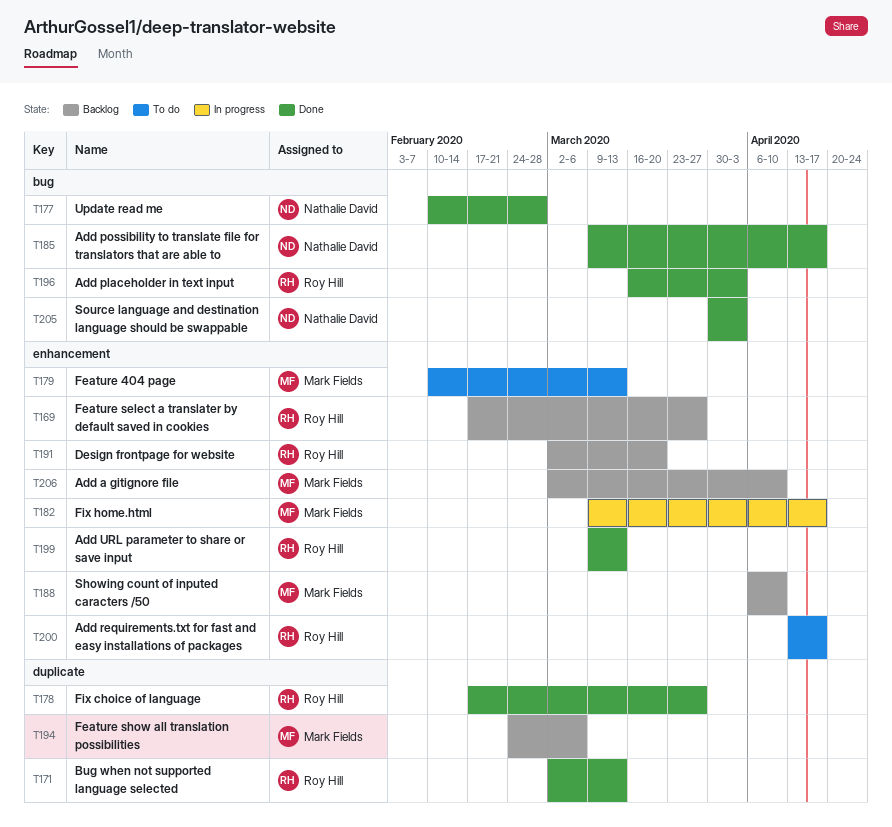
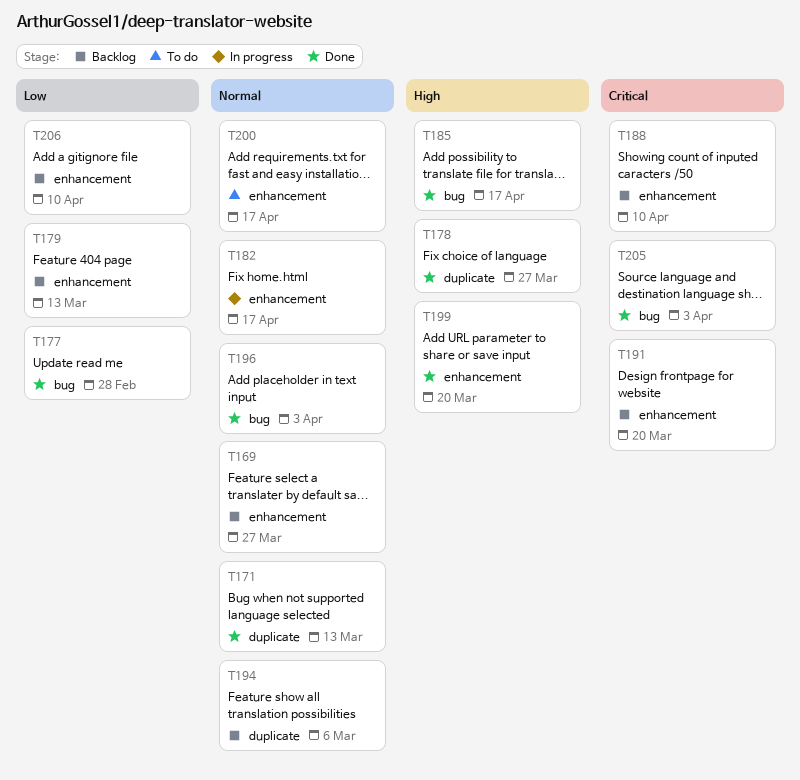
T179, status: To do -> Backlog
T199, due: Mar 13 -> Mar 20

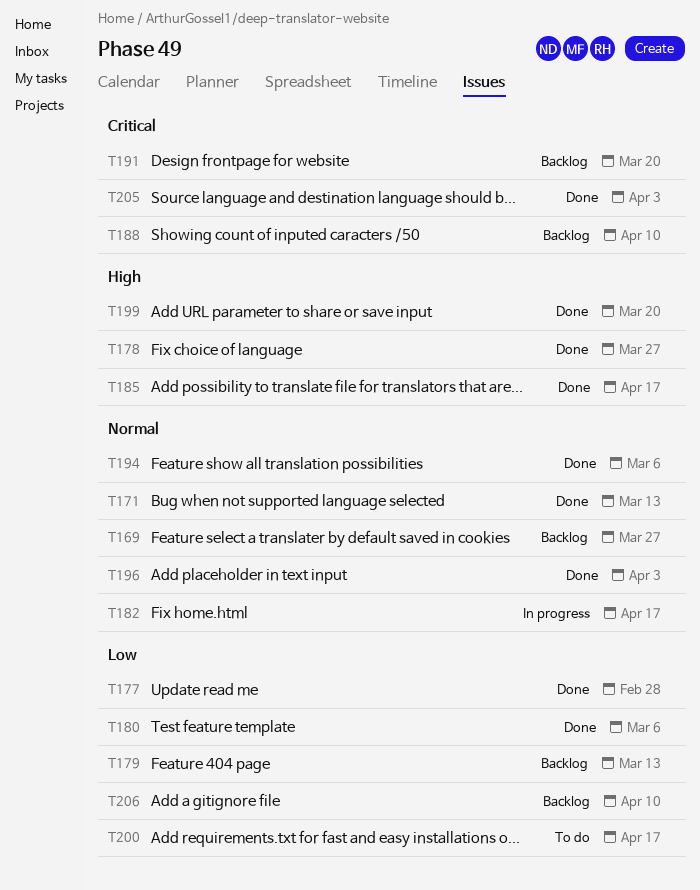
T180: none -> present
T194, status: Backlog -> Done
T200, priority: Normal -> Low

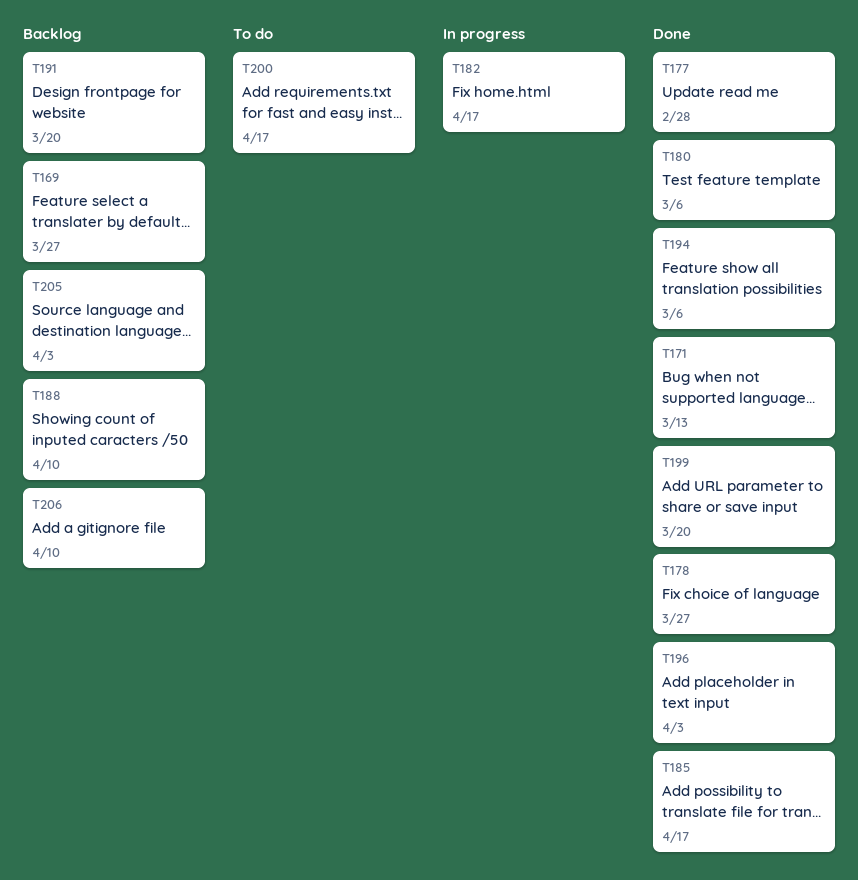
T179: present -> none
T205, status: Done -> Backlog

